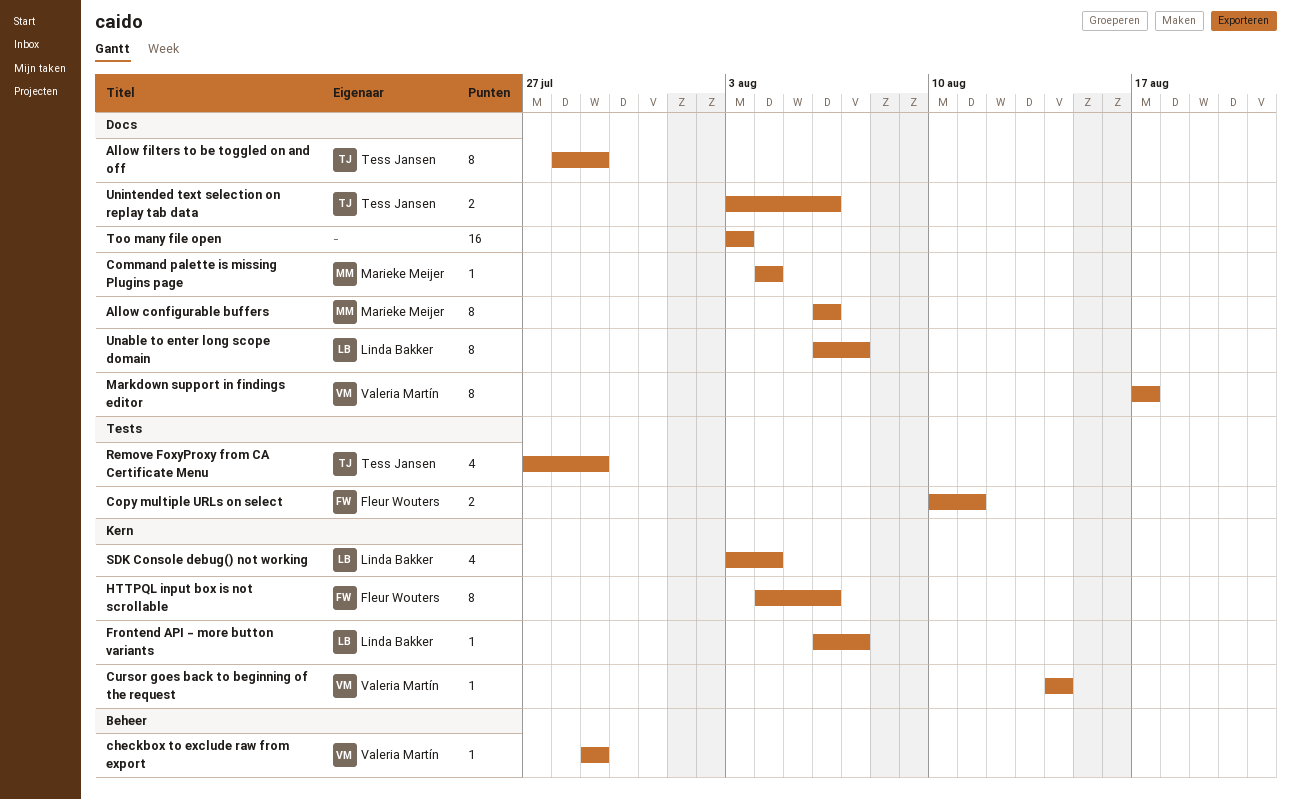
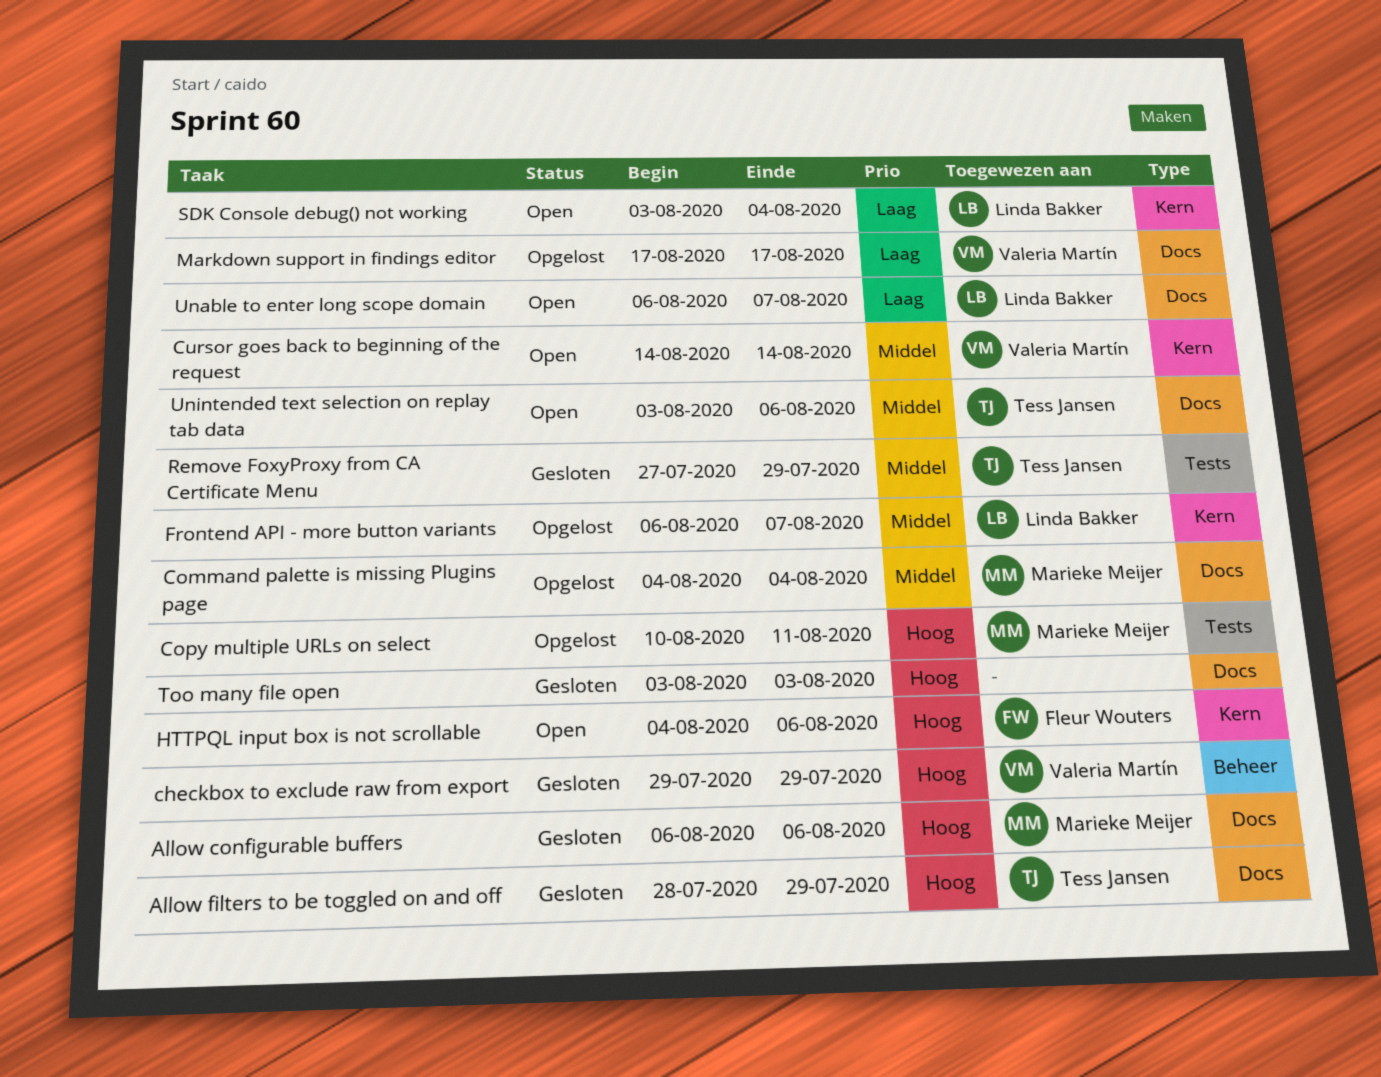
Copy multiple URLs on select, owner: Fleur Wouters -> Marieke Meijer

